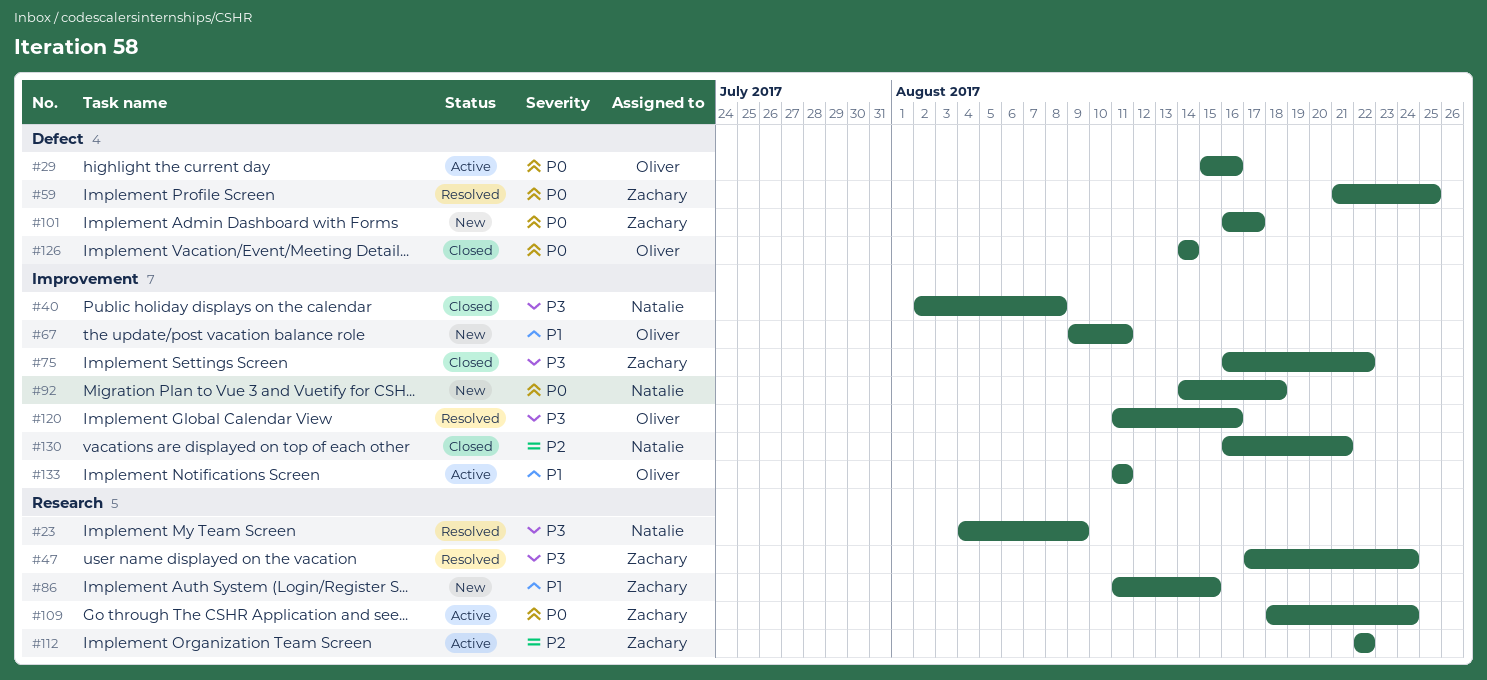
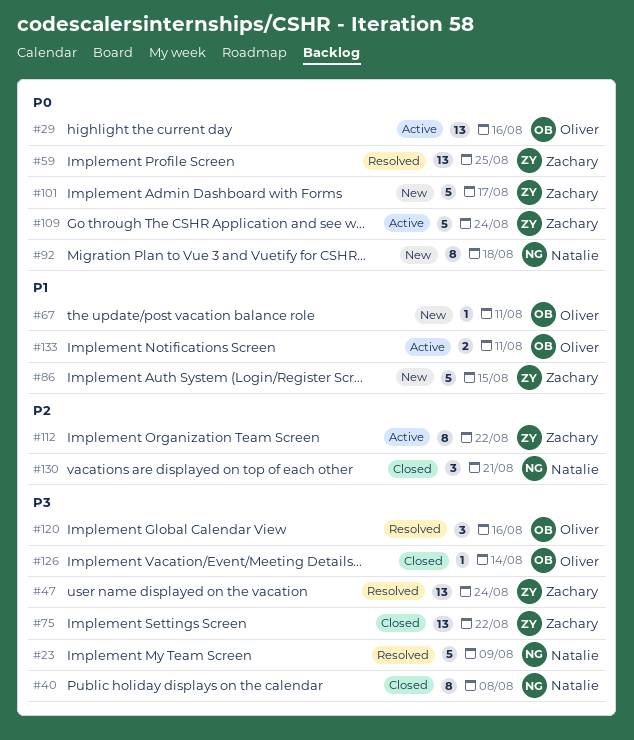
#126, priority: P0 -> P3

